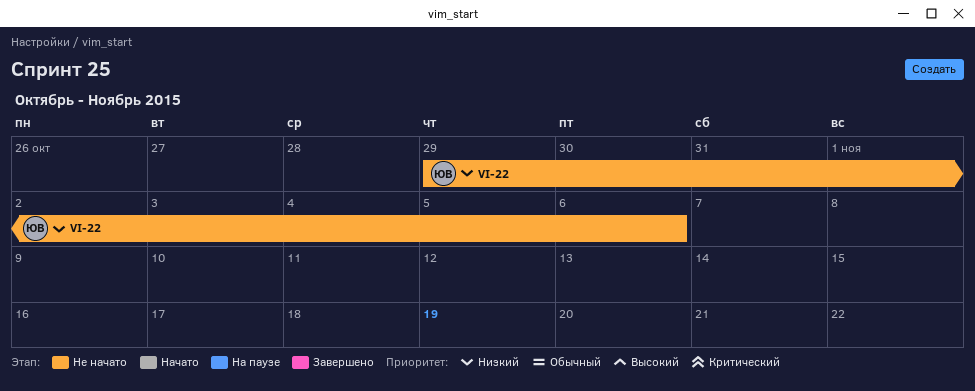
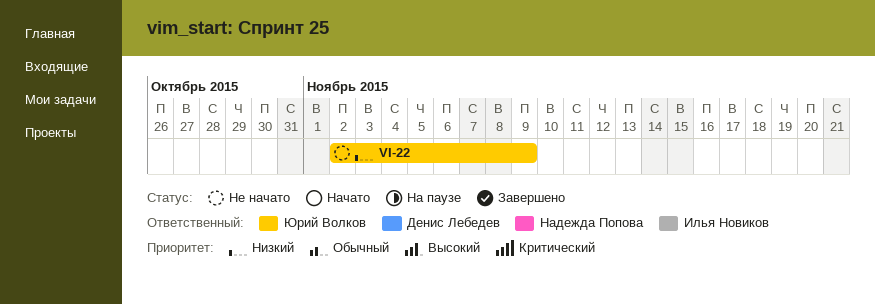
VI-22, start: Oct 29 -> Nov 2
VI-22, due: Nov 6 -> Nov 9

